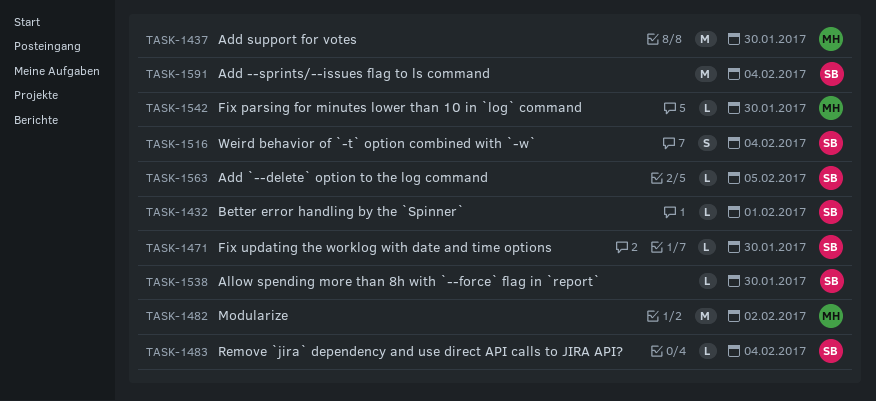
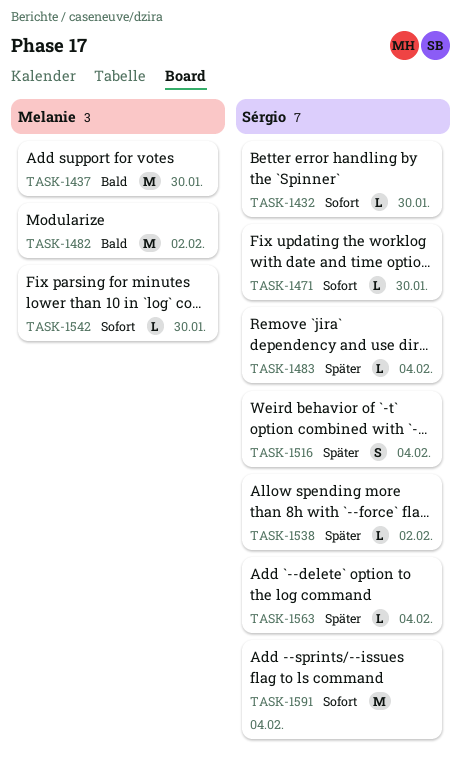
TASK-1432, due: Feb 1 -> Jan 30
TASK-1538, due: Jan 30 -> Feb 2
TASK-1563, due: Feb 5 -> Feb 4

